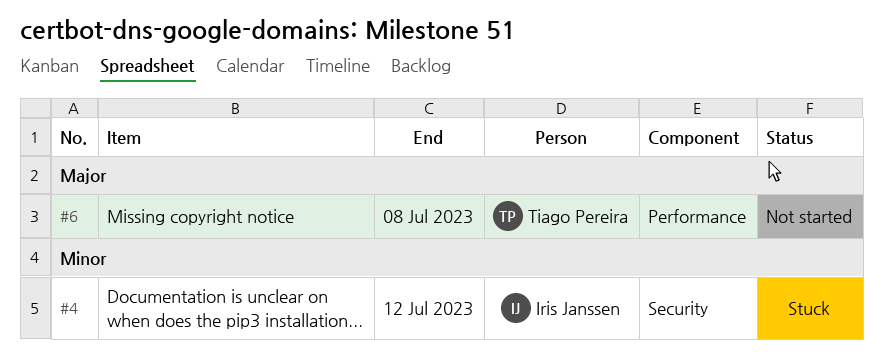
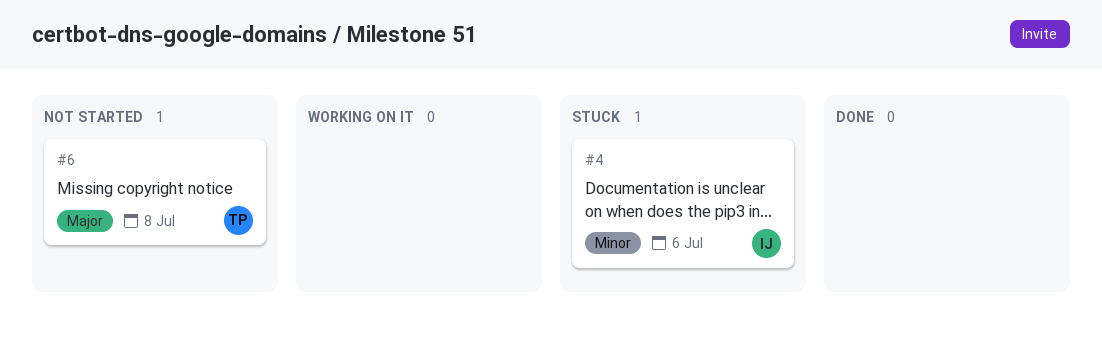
#4, due: Jul 12 -> Jul 6

